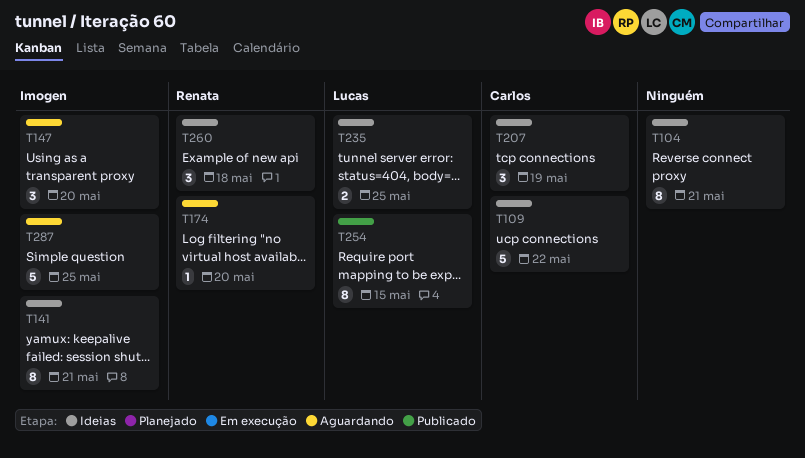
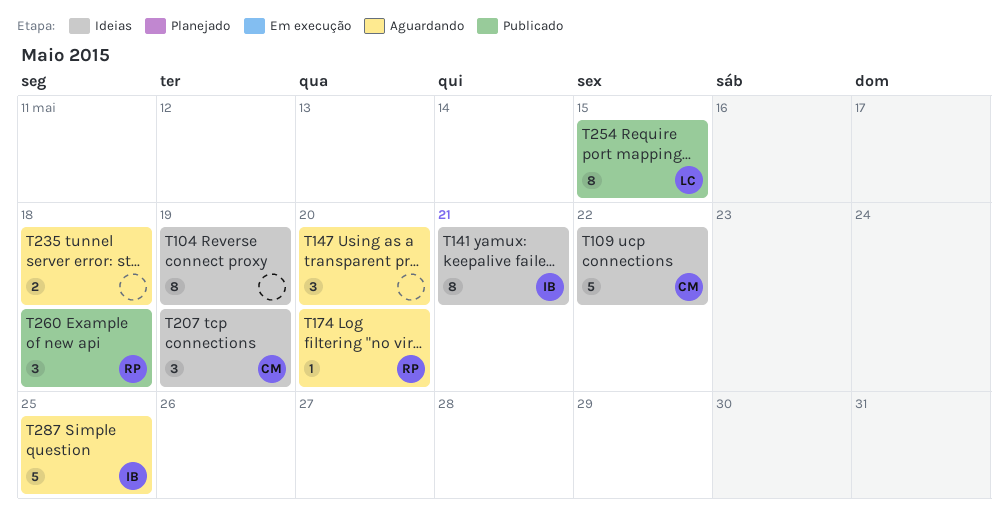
T104, due: May 21 -> May 19
T147, owner: Imogen -> none
T235, status: Ideias -> Aguardando
T235, owner: Lucas -> none
T235, due: May 25 -> May 18
T260, status: Ideias -> Publicado

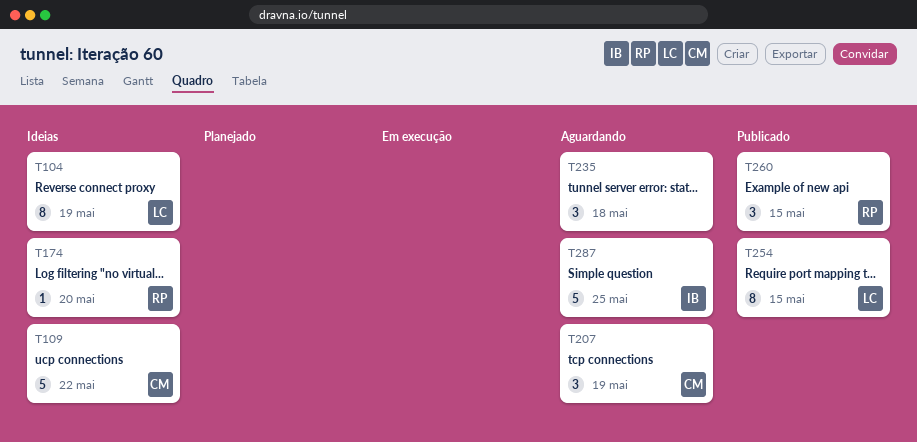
T104, owner: none -> LC
T141: present -> none
T147: present -> none
T174, status: Aguardando -> Ideias
T207, status: Ideias -> Aguardando
T235, estimate: 2 -> 3
T260, due: May 18 -> May 15

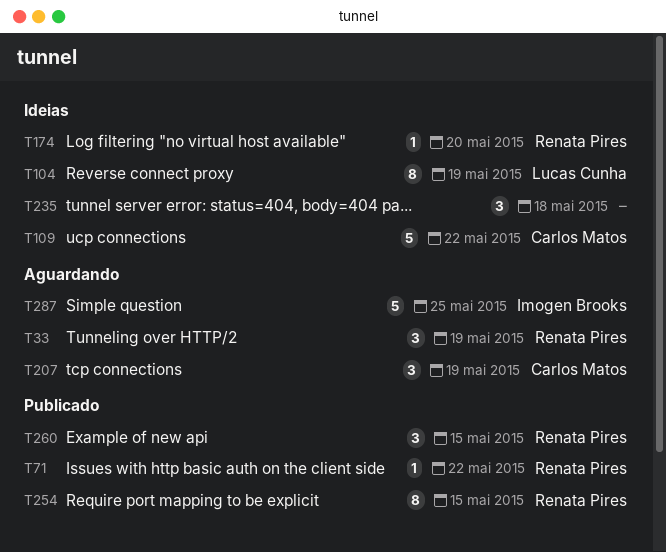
T33: none -> present
T71: none -> present
T235, status: Aguardando -> Ideias
T254, owner: Lucas Cunha -> Renata Pires

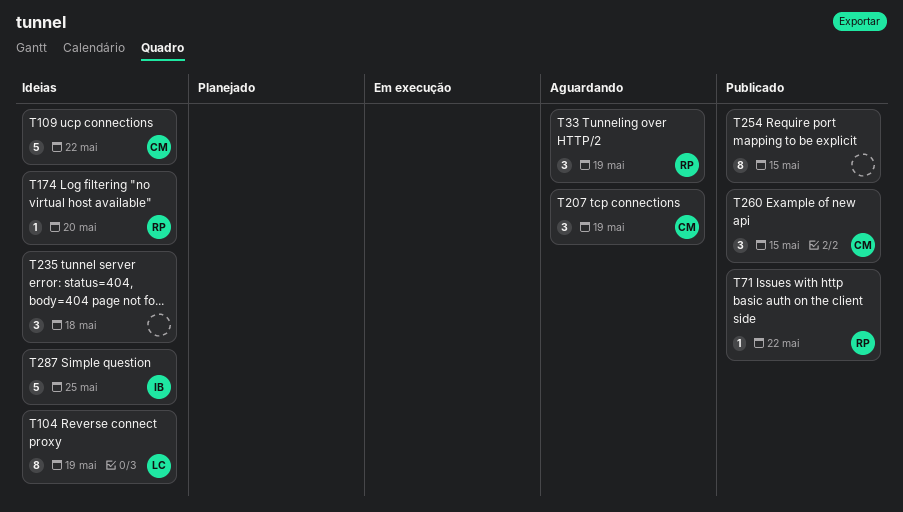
T254, owner: Renata Pires -> none
T260, owner: Renata Pires -> Carlos Matos
T287, status: Aguardando -> Ideias

